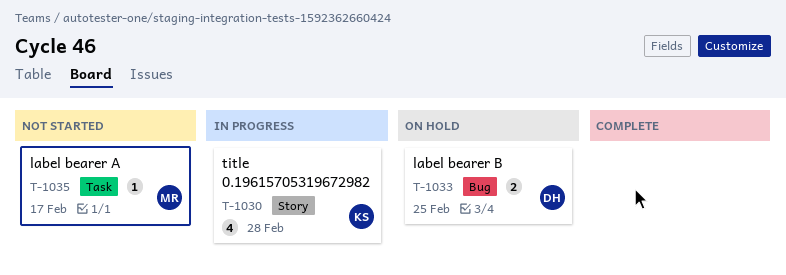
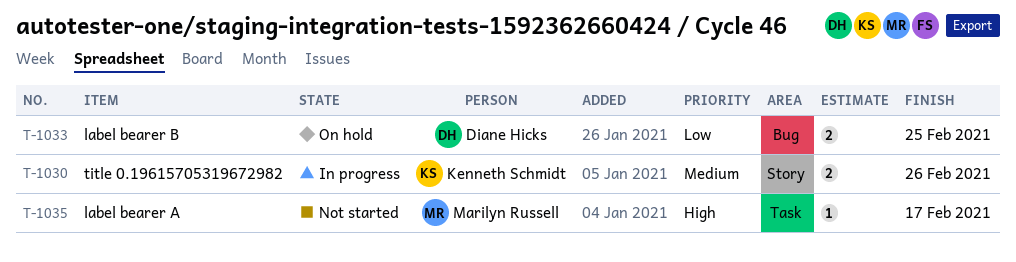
T-1030, estimate: 4 -> 2
T-1030, due: Feb 28 -> Feb 26

